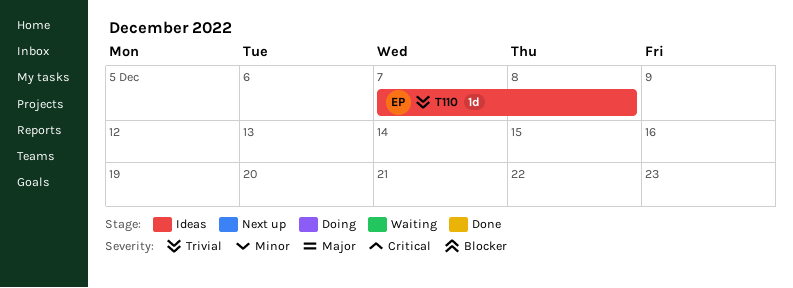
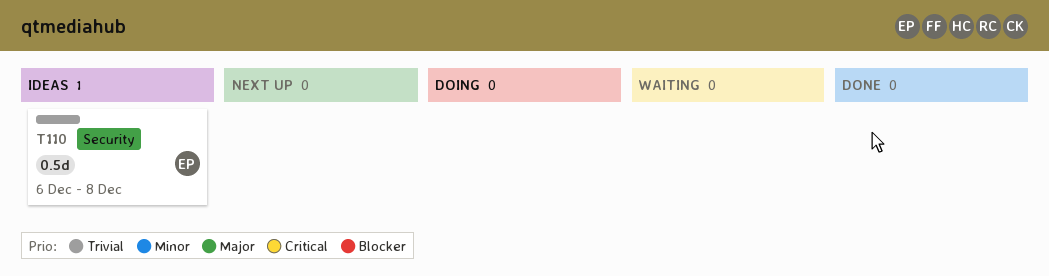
T110, estimate: 1d -> 0.5d
T110, start: Dec 7 -> Dec 6

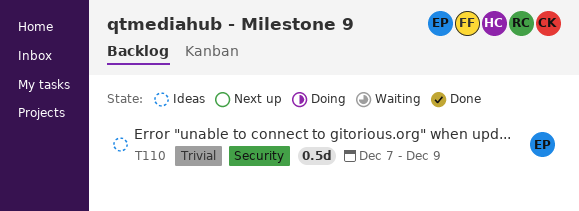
T110, start: Dec 6 -> Dec 7
T110, due: Dec 8 -> Dec 9

